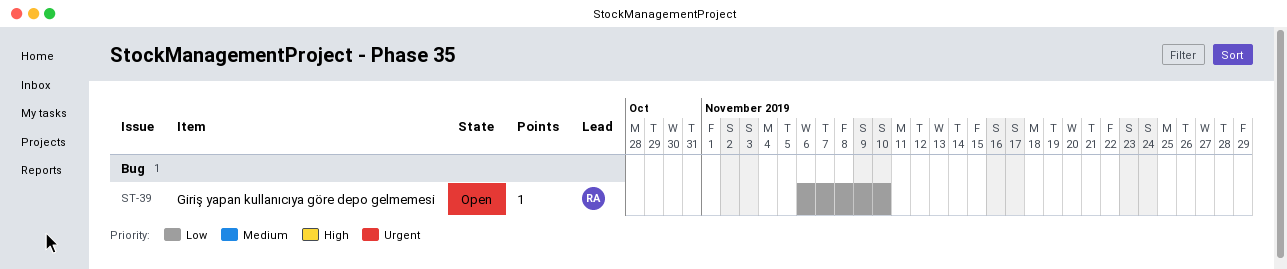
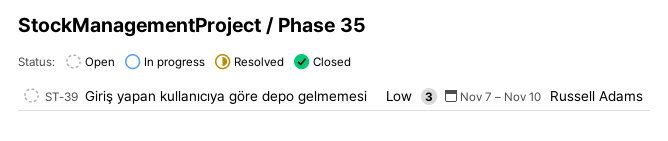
ST-39, estimate: 1 -> 3
ST-39, start: Nov 6 -> Nov 7

